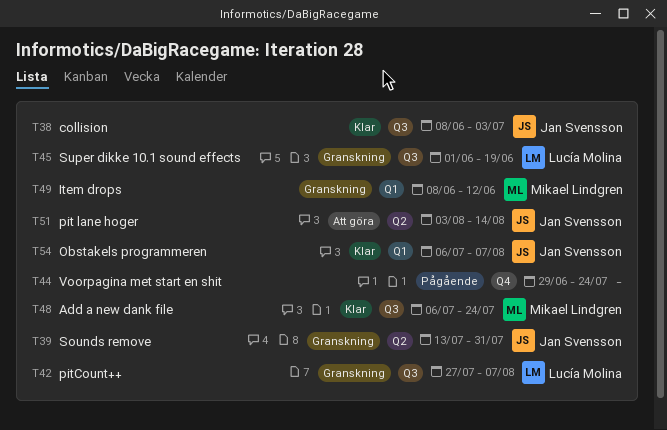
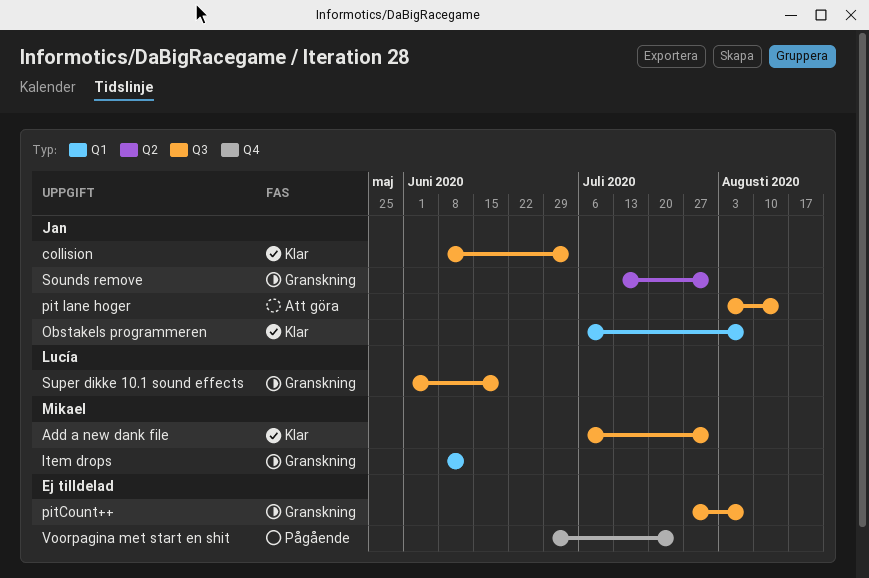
Add a new dank file, due: Jul 24 -> Jul 31
pit lane hoger, label: Q2 -> Q3
pitCount++, owner: Lucía Molina -> none

